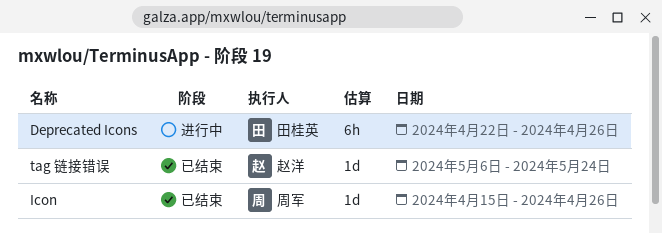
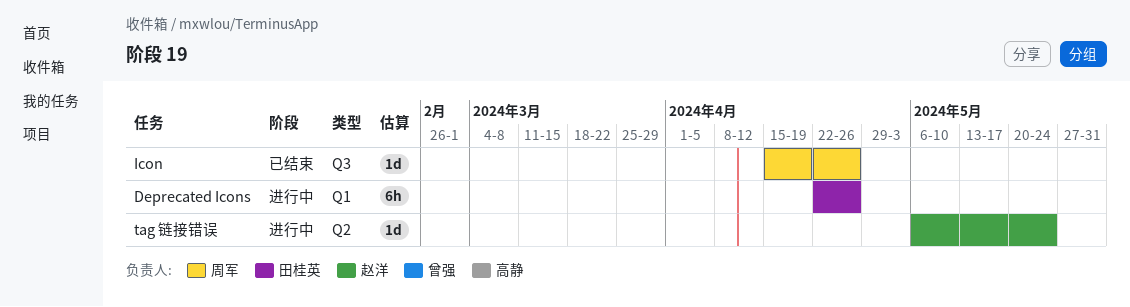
tag 链接错误, status: 已结束 -> 进行中

